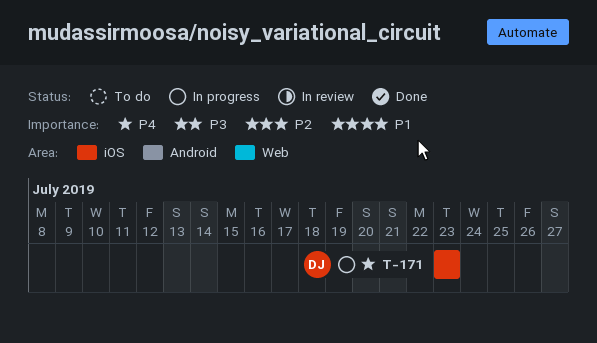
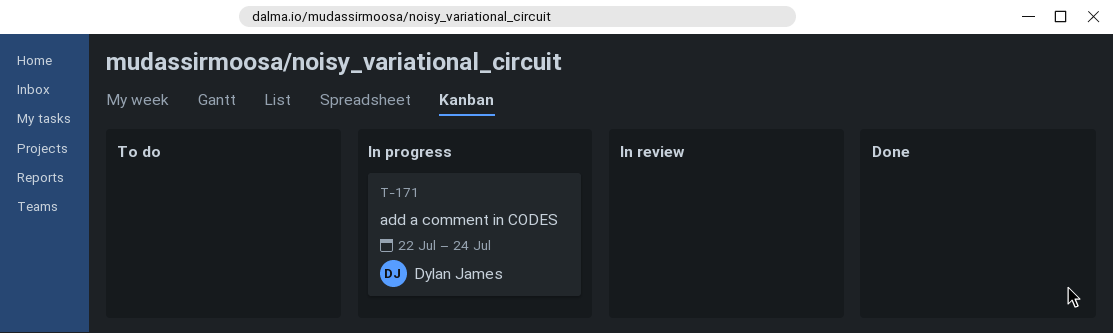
T-171, start: Jul 23 -> Jul 22
T-171, due: Jul 23 -> Jul 24

